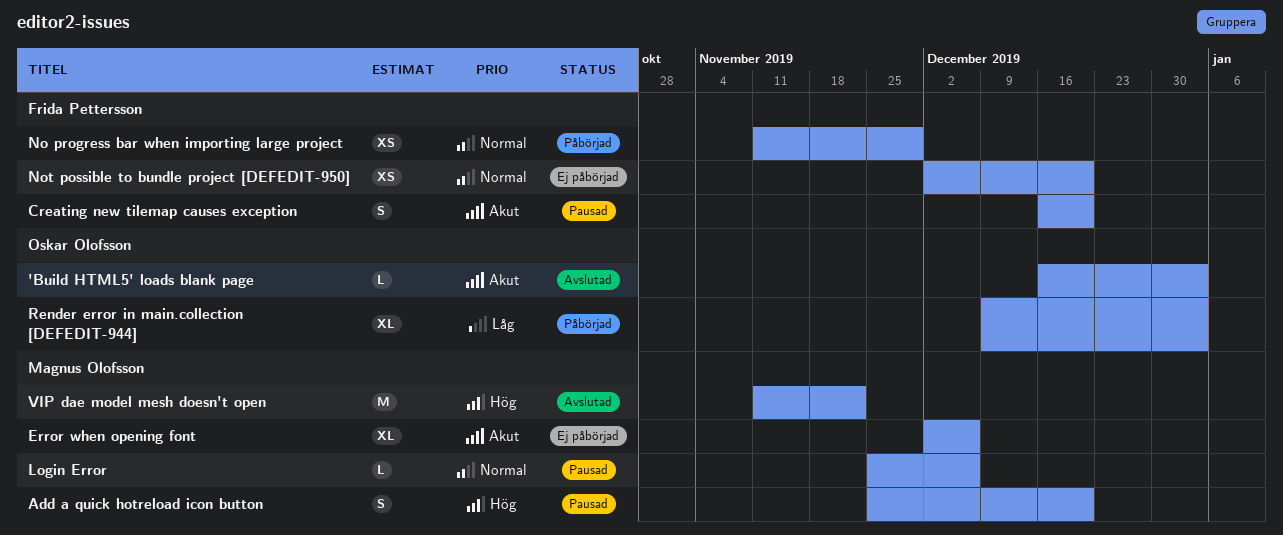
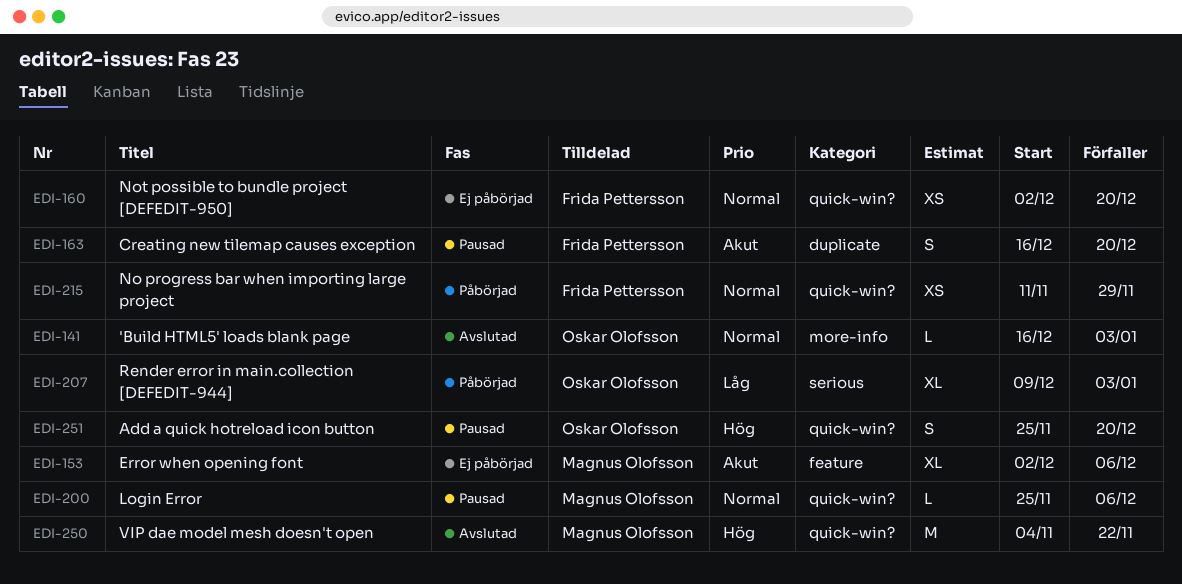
'Build HTML5' loads blank page, priority: Akut -> Normal
Add a quick hotreload icon button, owner: Magnus Olofsson -> Oskar Olofsson
VIP dae model mesh doesn't open, start: Nov 11 -> Nov 4

